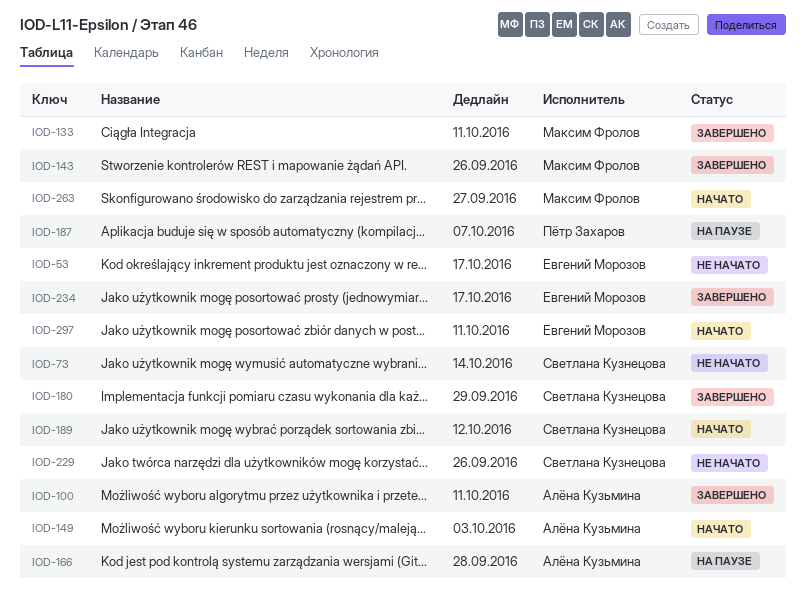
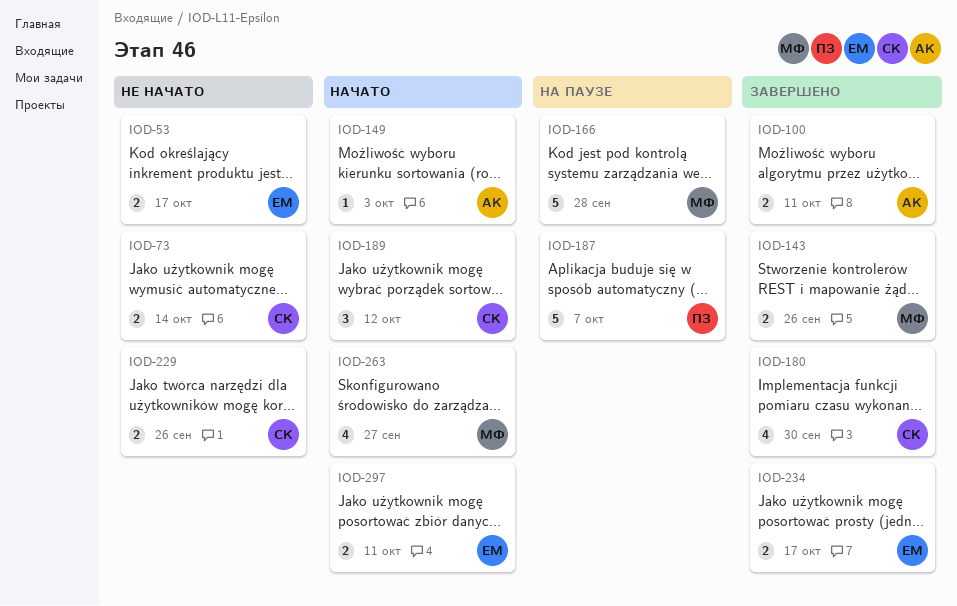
IOD-133: present -> none
IOD-166, owner: Алёна Кузьмина -> Максим Фролов
IOD-180, due: Sep 29 -> Sep 30

